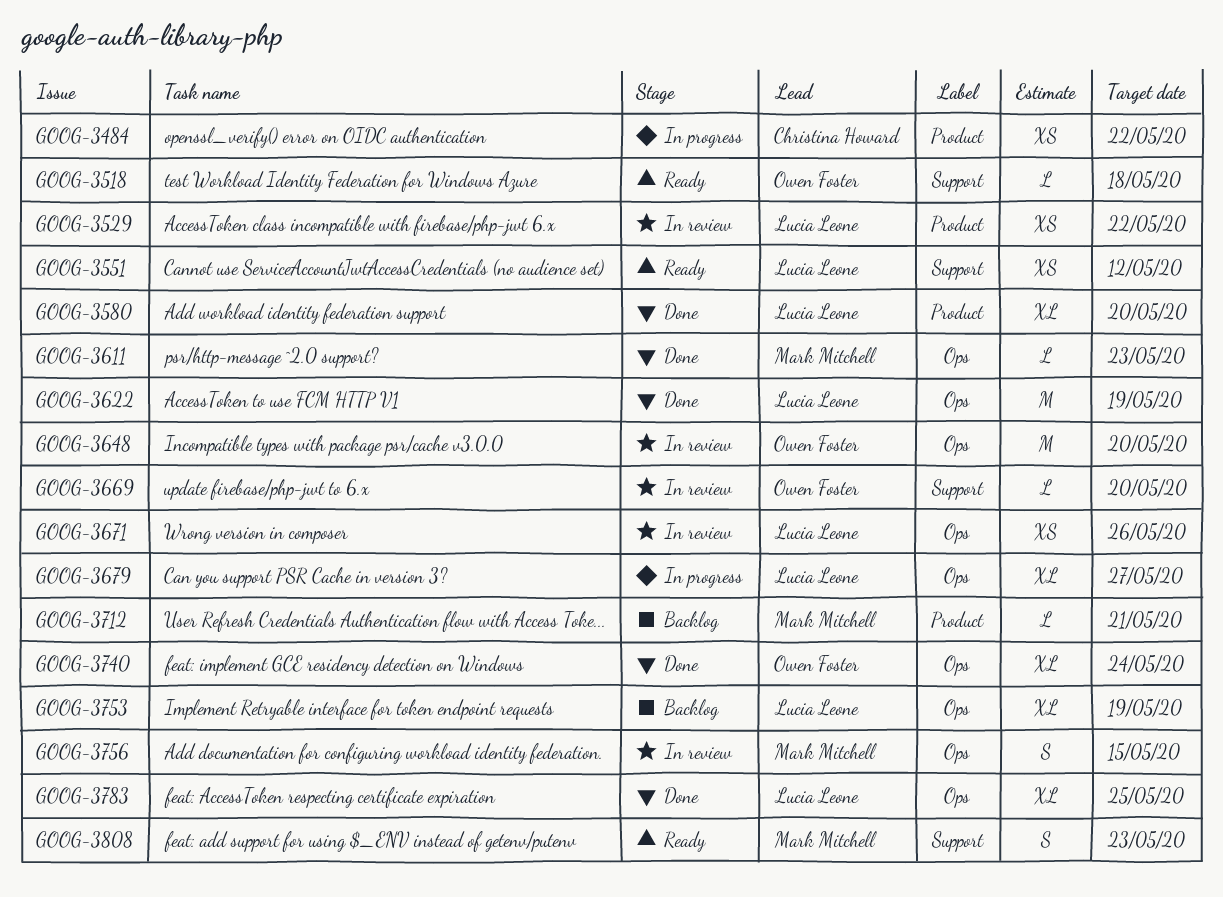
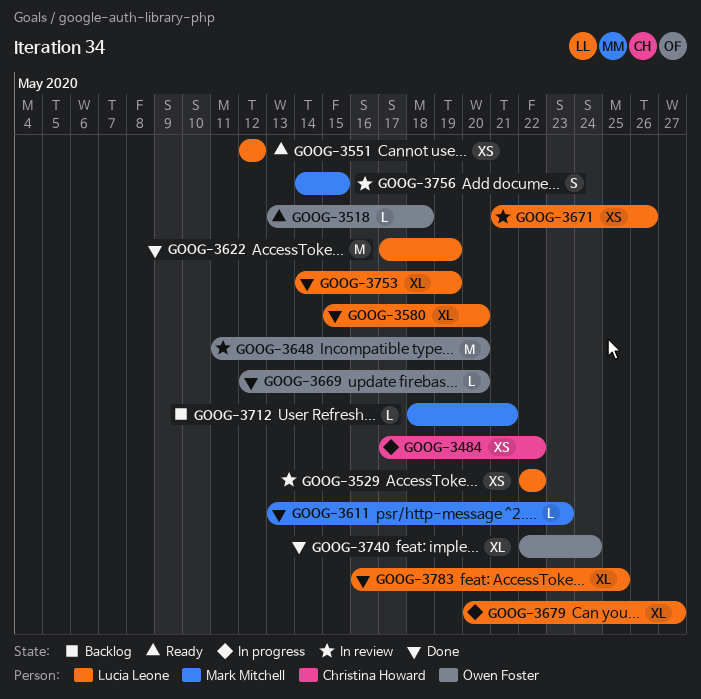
GOOG-3669, status: In review -> Done
GOOG-3753, status: Backlog -> Done
GOOG-3808: present -> none

